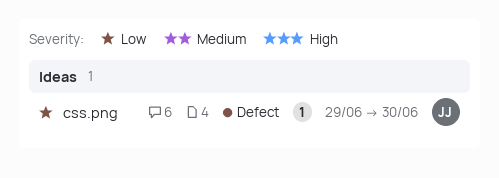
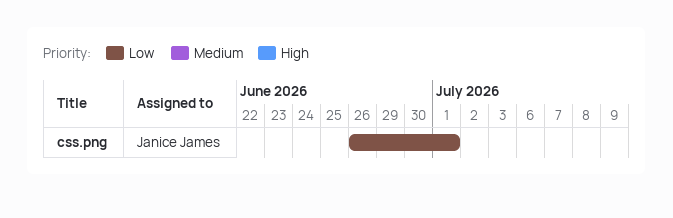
css.png, start: Jun 29 -> Jun 26
css.png, due: Jun 30 -> Jul 1

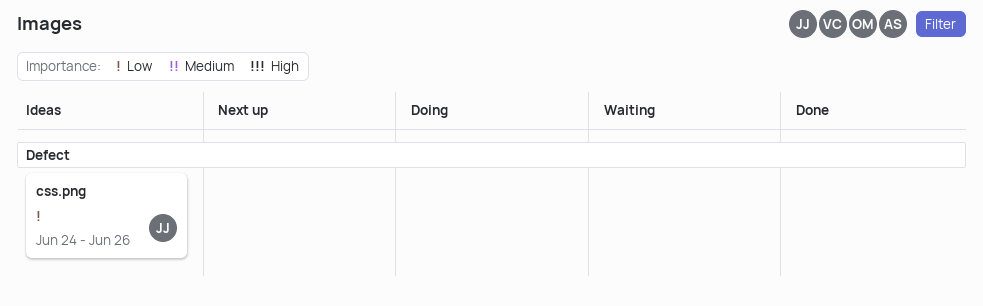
css.png, start: Jun 26 -> Jun 24
css.png, due: Jul 1 -> Jun 26

